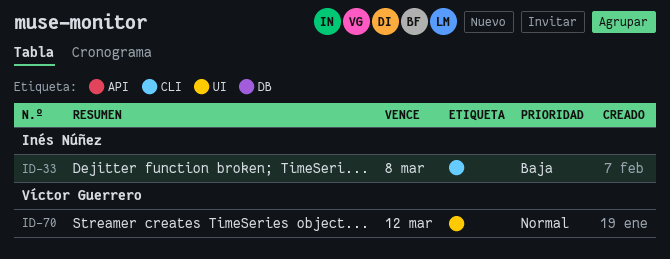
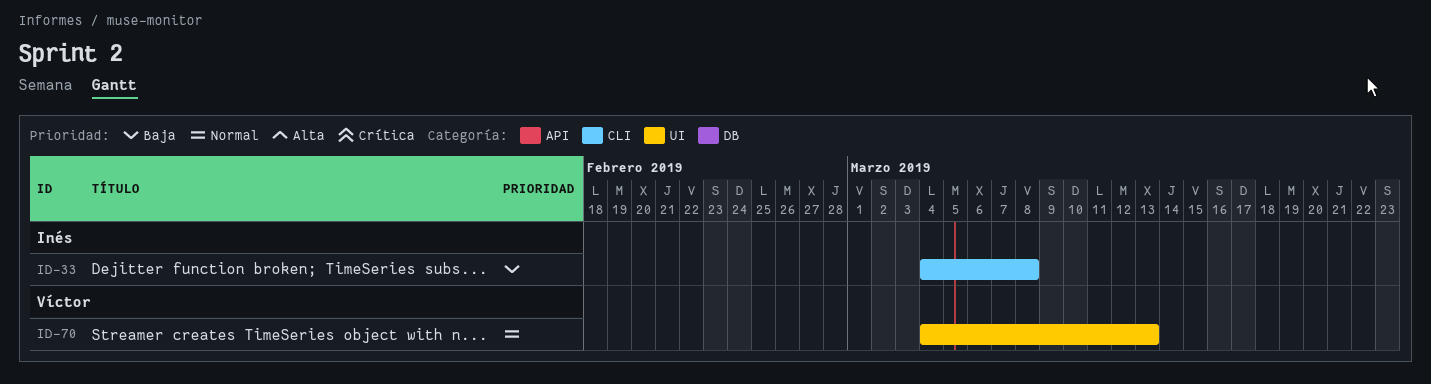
ID-70, due: Mar 12 -> Mar 13

